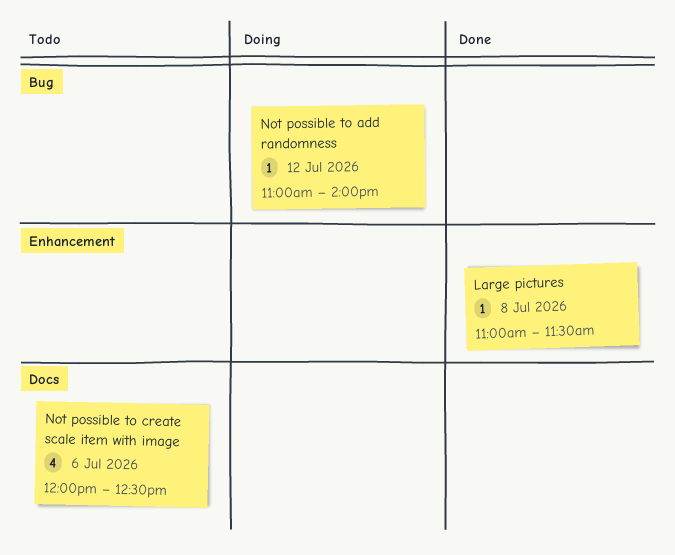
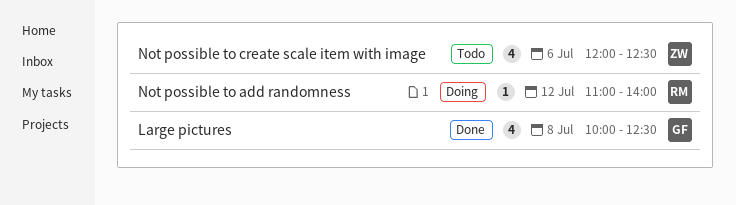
Large pictures, estimate: 1 -> 4
Large pictures, begins: 11:00 -> 10:00
Large pictures, ends: 11:30 -> 12:30

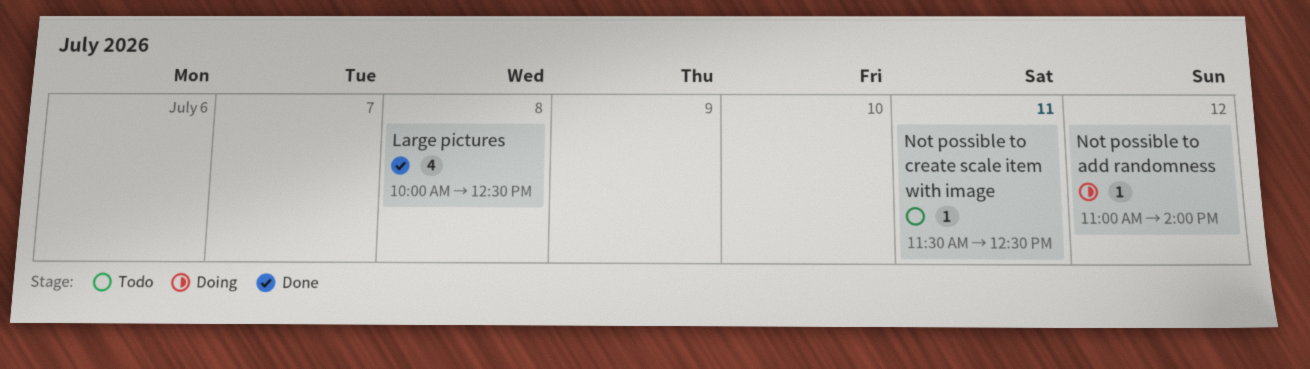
Not possible to create scale item with image, estimate: 4 -> 1
Not possible to create scale item with image, day: Jul 6 -> Jul 11
Not possible to create scale item with image, begins: 12:00 -> 11:30

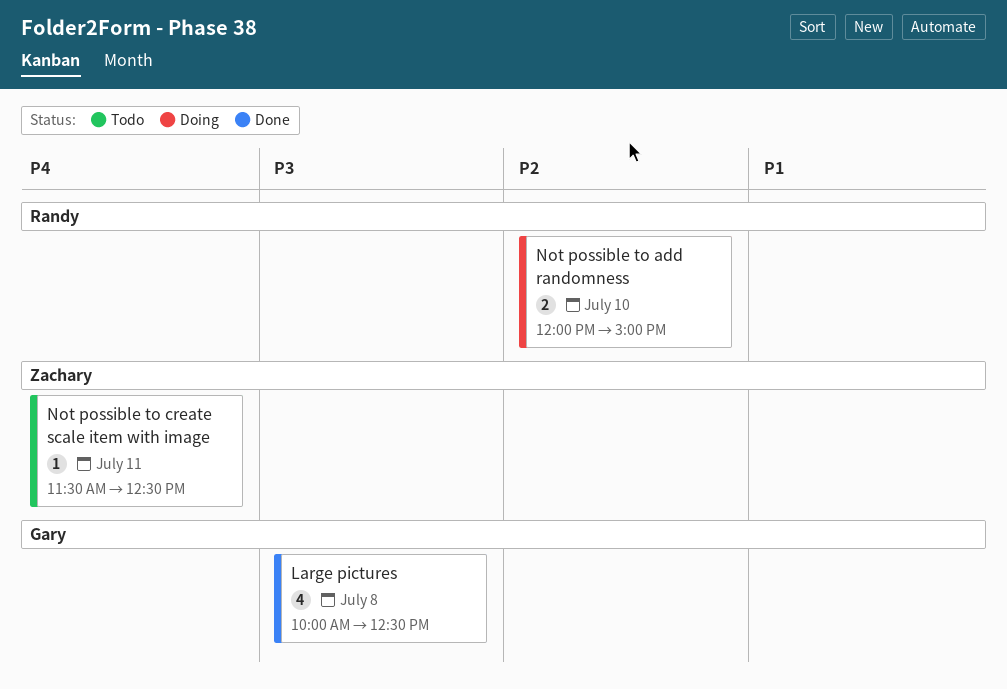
Not possible to add randomness, estimate: 1 -> 2
Not possible to add randomness, day: Jul 12 -> Jul 10
Not possible to add randomness, begins: 11:00 -> 12:00
Not possible to add randomness, ends: 14:00 -> 15:00

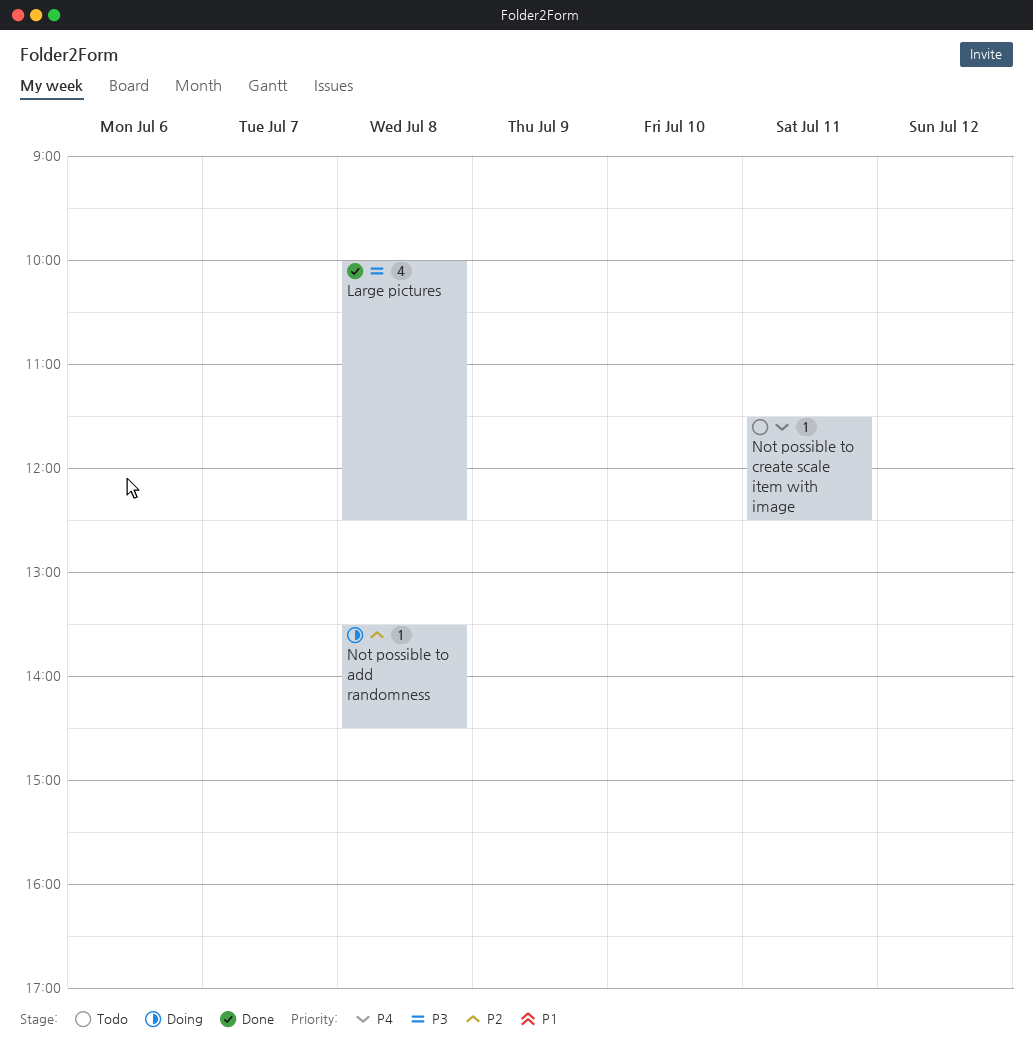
Not possible to add randomness, estimate: 2 -> 1
Not possible to add randomness, day: Jul 10 -> Jul 8
Not possible to add randomness, begins: 12:00 -> 13:30
Not possible to add randomness, ends: 15:00 -> 14:30

